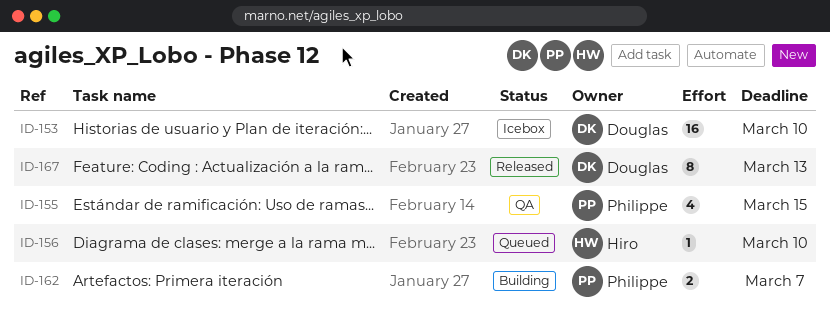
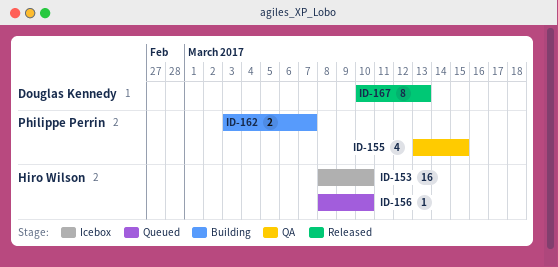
ID-153, owner: Douglas Kennedy -> Hiro Wilson

